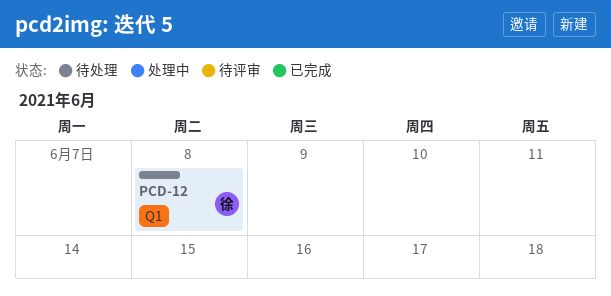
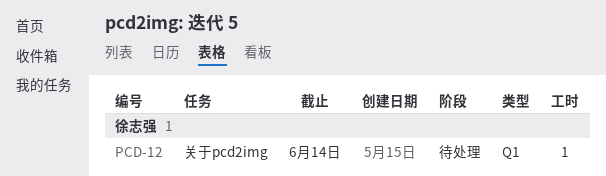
PCD-12, due: Jun 8 -> Jun 14

